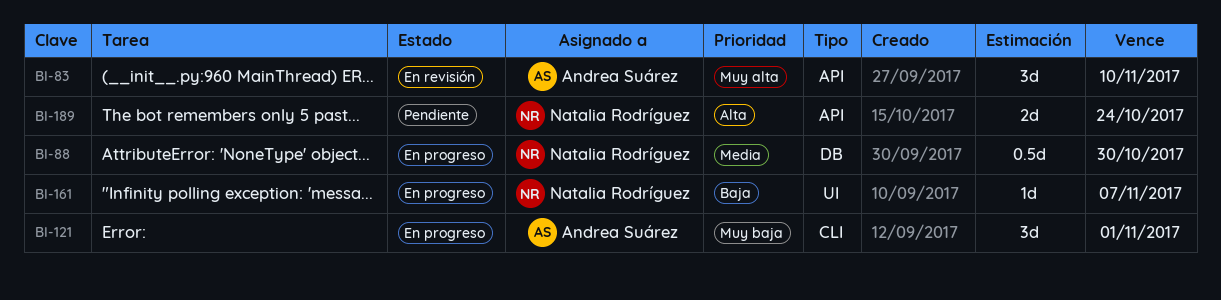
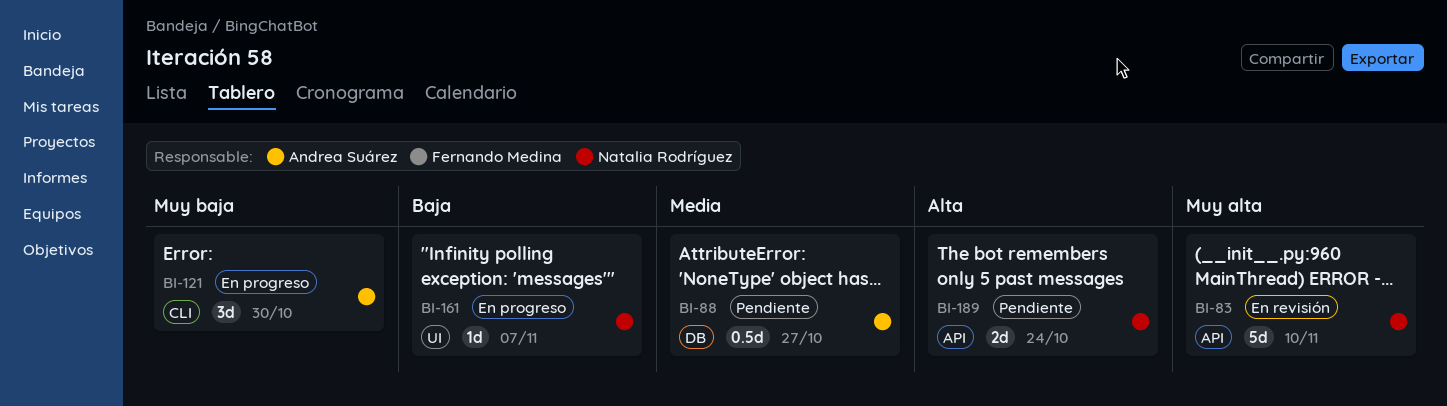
BI-83, owner: Andrea Suárez -> Natalia Rodríguez
BI-83, estimate: 3d -> 5d
BI-88, status: En progreso -> Pendiente
BI-88, owner: Natalia Rodríguez -> Andrea Suárez
BI-88, due: Oct 30 -> Oct 27
BI-121, due: Nov 1 -> Oct 30

